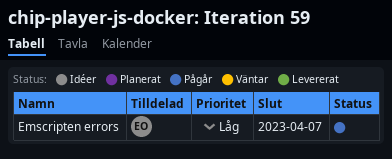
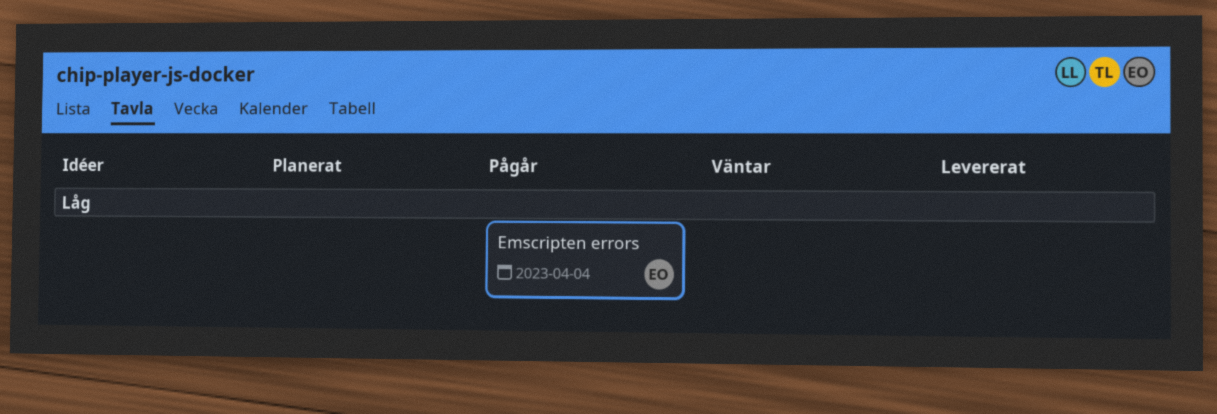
Emscripten errors, due: Apr 7 -> Apr 4

